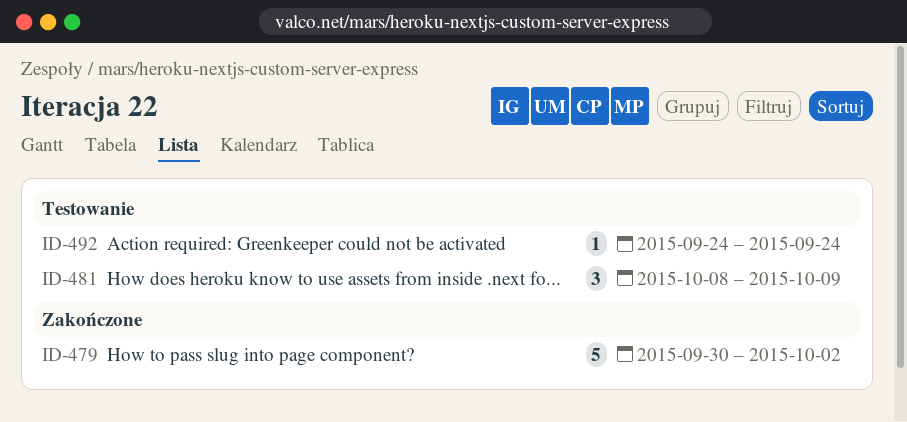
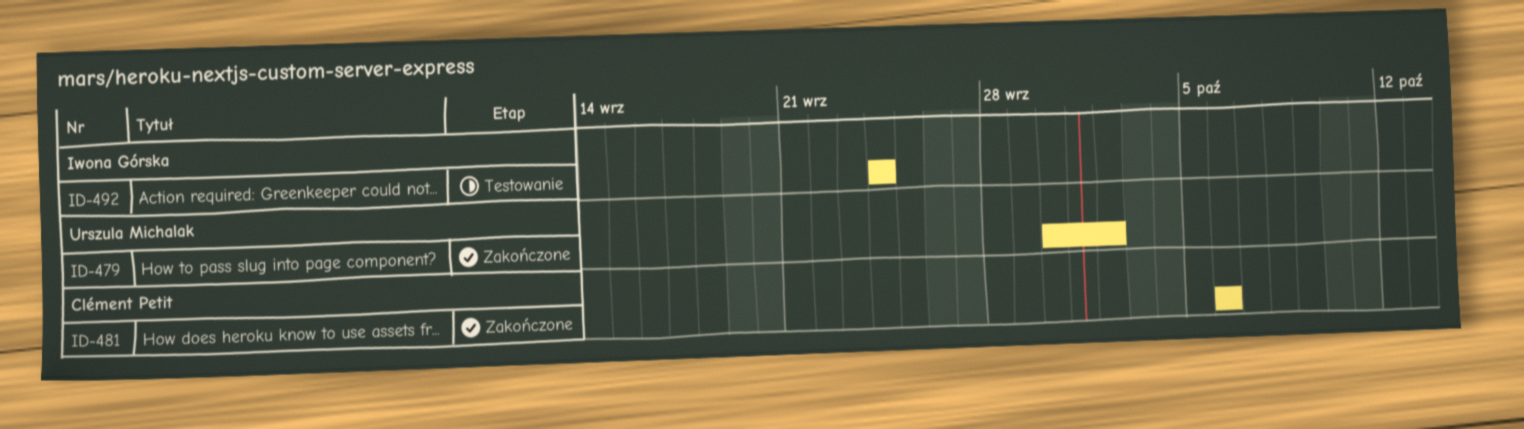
ID-481, status: Testowanie -> Zakończone
ID-481, start: Oct 8 -> Oct 6
ID-481, due: Oct 9 -> Oct 6

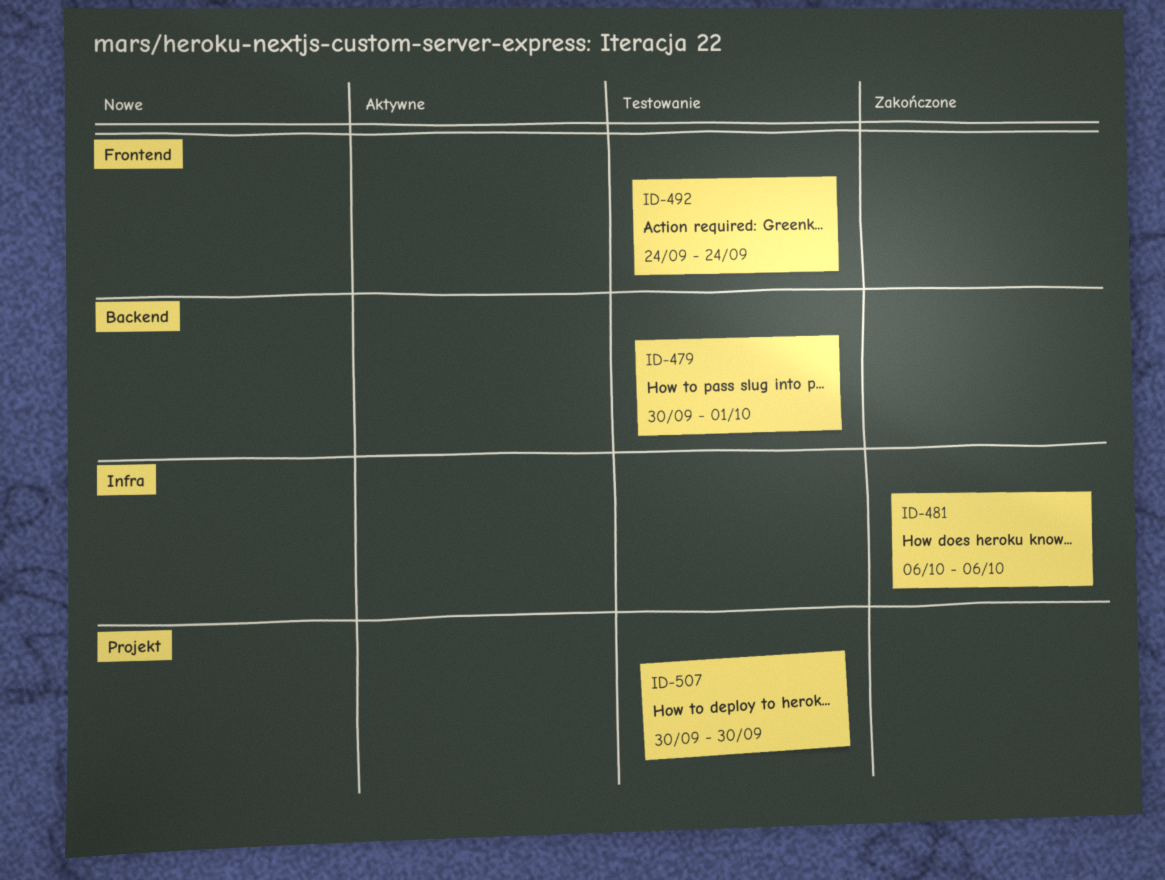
ID-479, status: Zakończone -> Testowanie
ID-479, due: Oct 2 -> Oct 1
ID-507: none -> present

